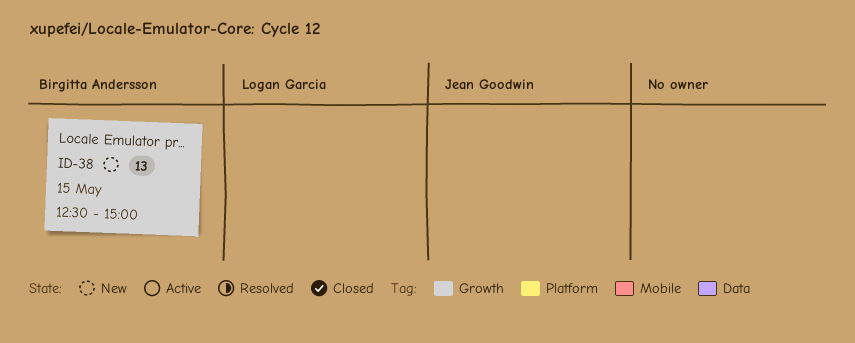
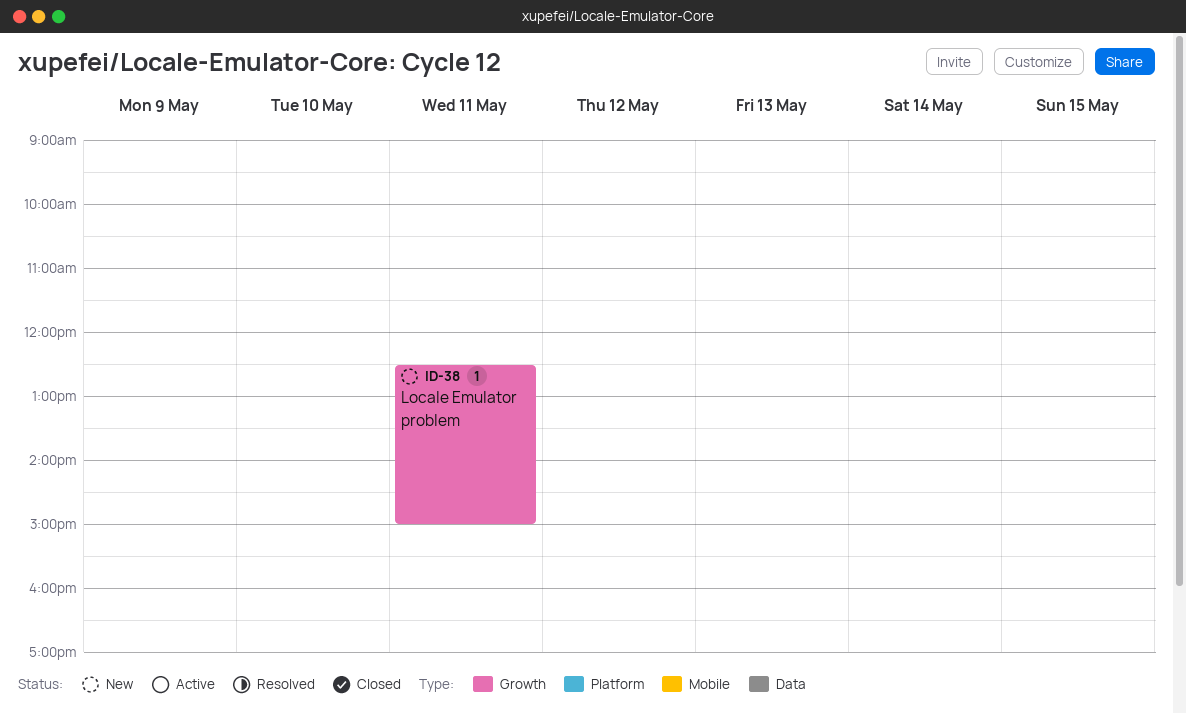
ID-38, estimate: 13 -> 1
ID-38, day: May 15 -> May 11

